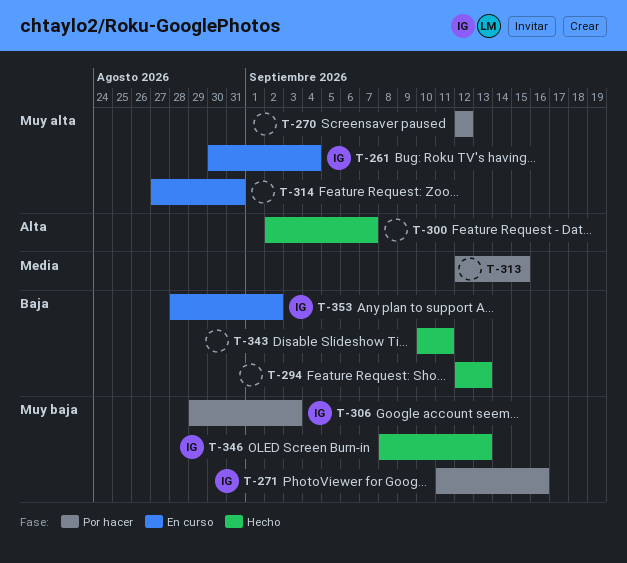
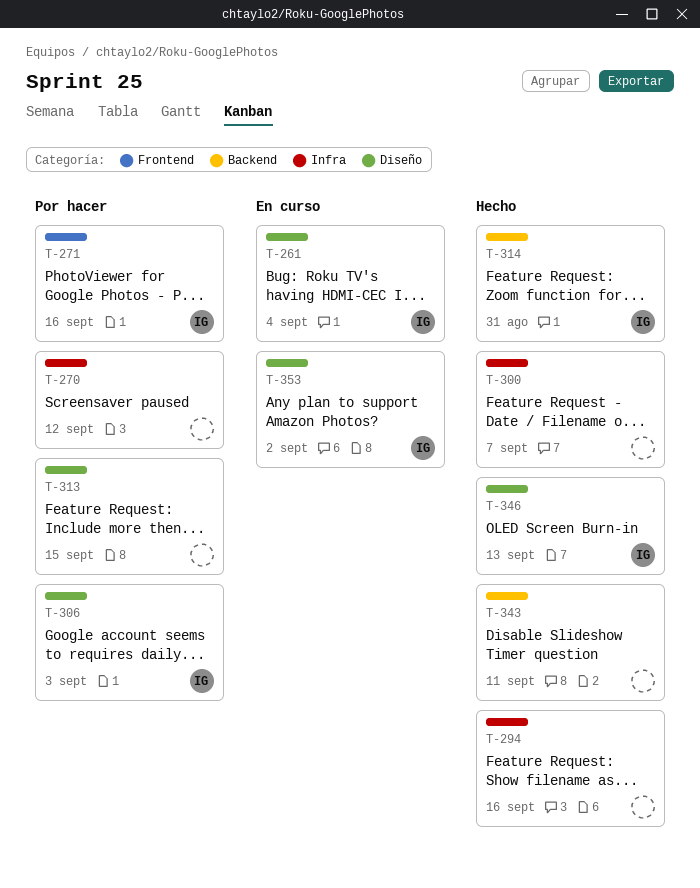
T-294, due: Sep 13 -> Sep 16
T-314, status: En curso -> Hecho
T-314, owner: none -> IG

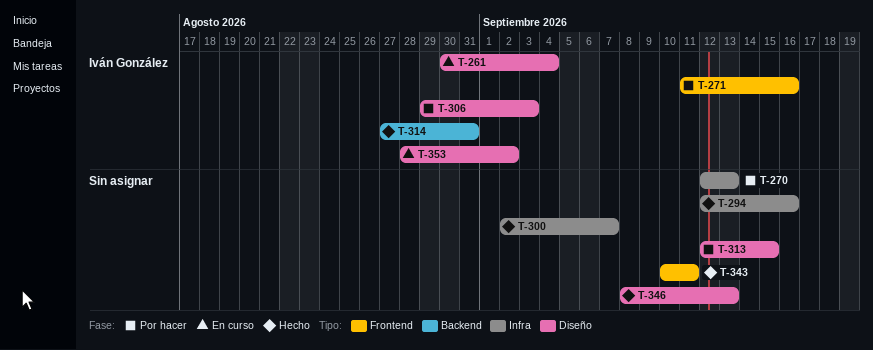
T-270, due: Sep 12 -> Sep 13
T-343, label: Backend -> Frontend
T-346, owner: Iván González -> none

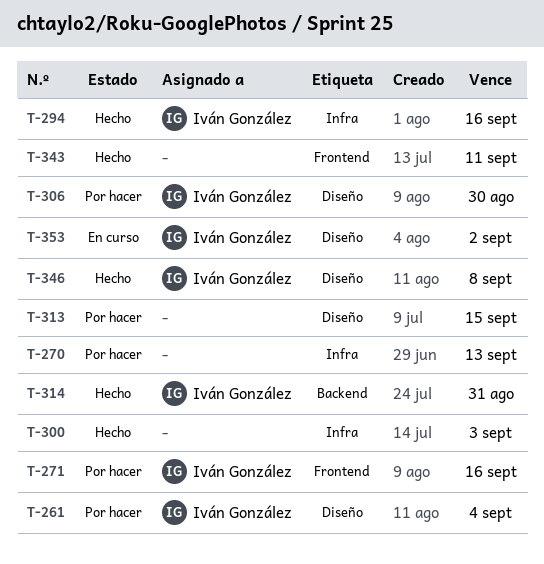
T-261, status: En curso -> Por hacer
T-294, owner: none -> Iván González
T-300, due: Sep 7 -> Sep 3
T-306, due: Sep 3 -> Aug 30
T-346, owner: none -> Iván González
T-346, due: Sep 13 -> Sep 8

